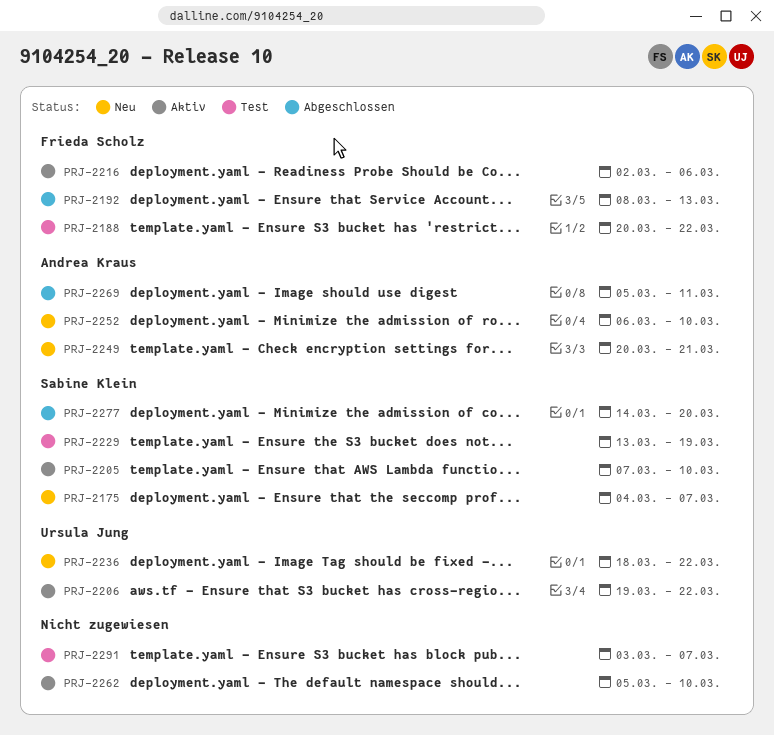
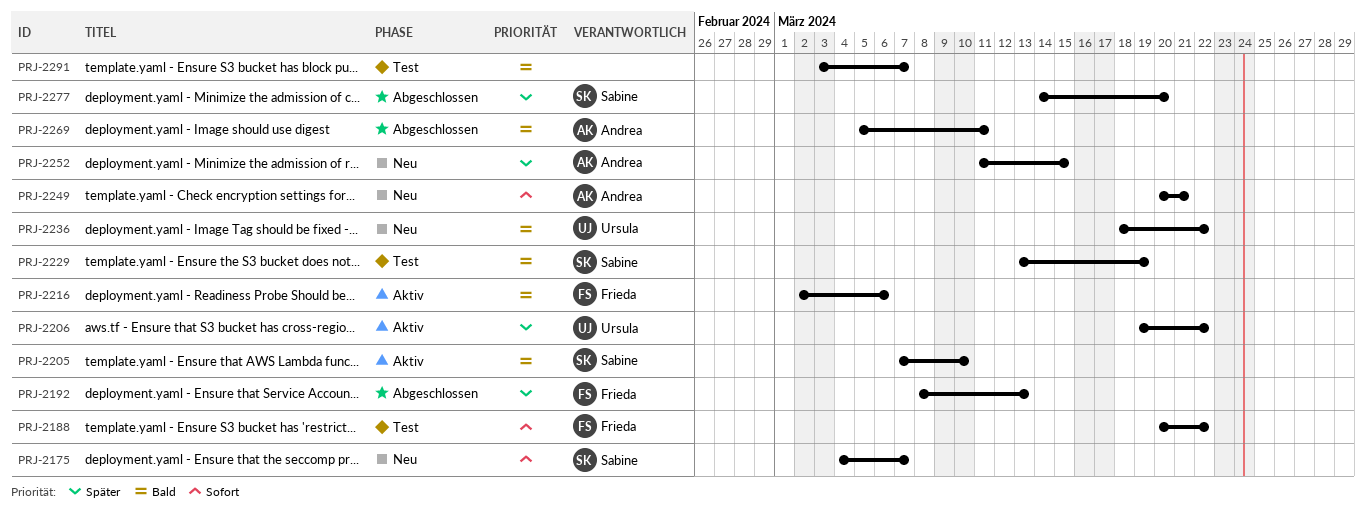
PRJ-2252, start: Mar 6 -> Mar 11
PRJ-2252, due: Mar 10 -> Mar 15
PRJ-2262: present -> none

